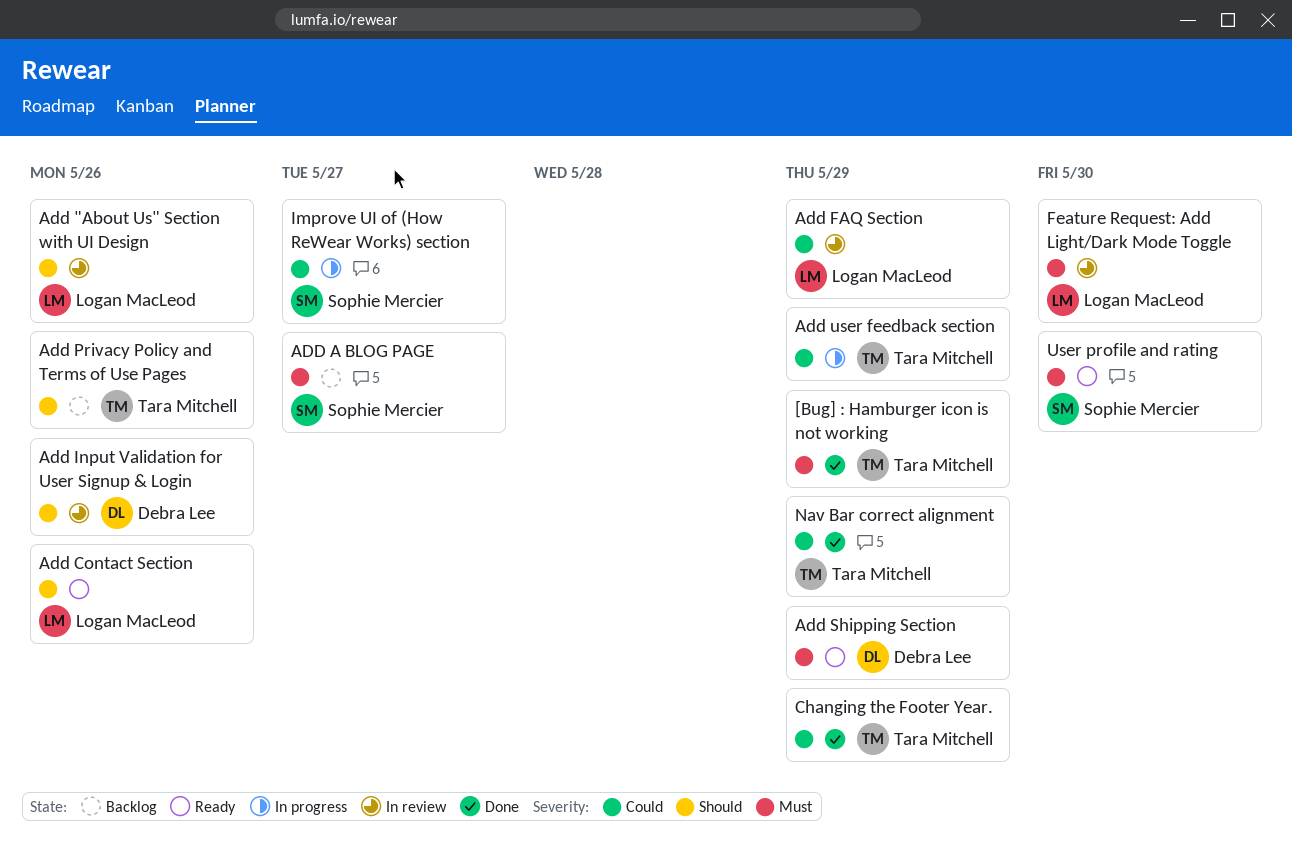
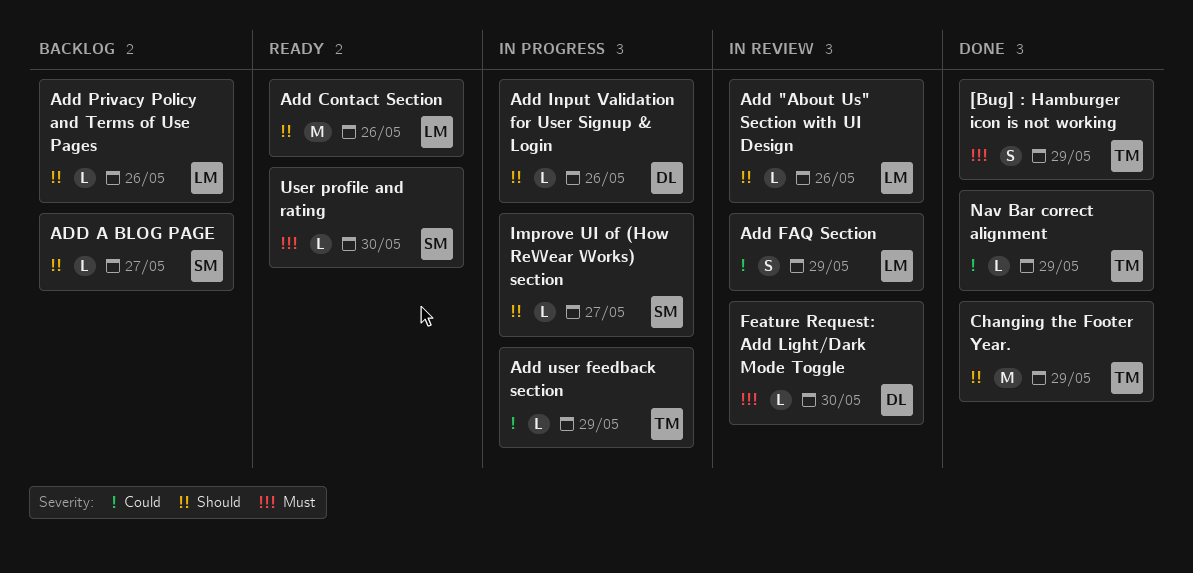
ADD A BLOG PAGE, priority: Must -> Should
Add Input Validation for User Signup & Login, status: In review -> In progress
Add Privacy Policy and Terms of Use Pages, owner: Tara Mitchell -> Logan MacLeod
Add Shipping Section: present -> none
Changing the Footer Year., priority: Could -> Should
Feature Request: Add Light/Dark Mode Toggle, owner: Logan MacLeod -> Debra Lee
Improve UI of (How ReWear Works) section, priority: Could -> Should

